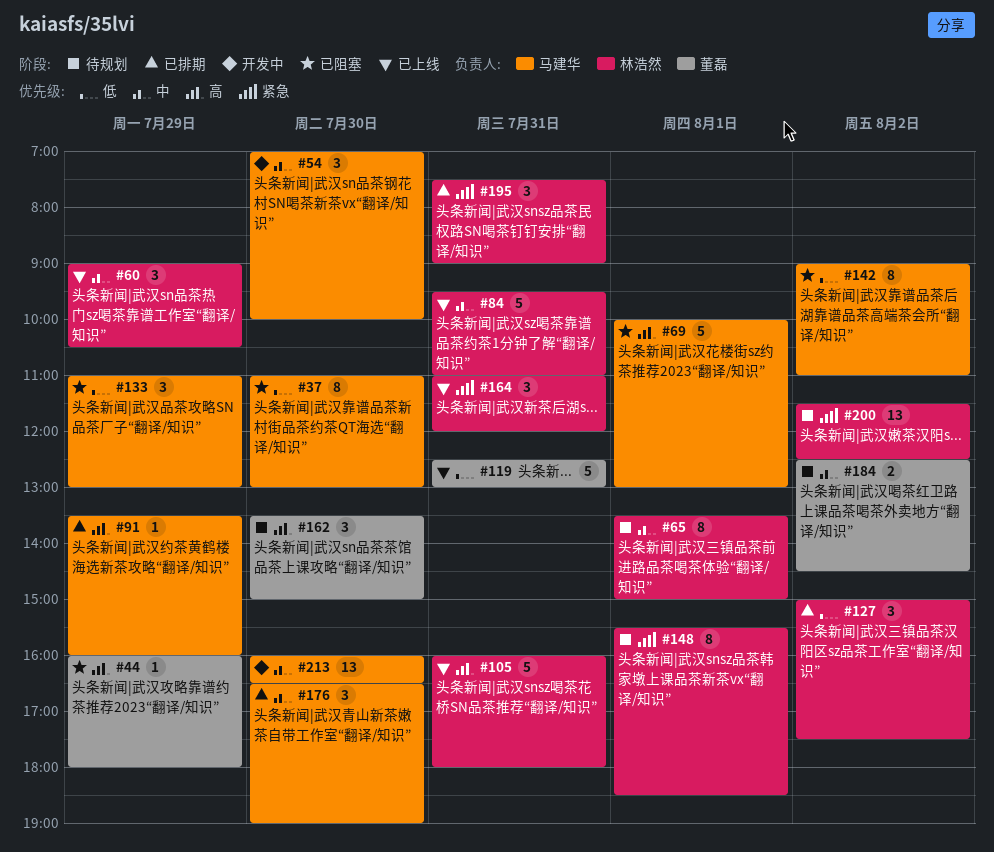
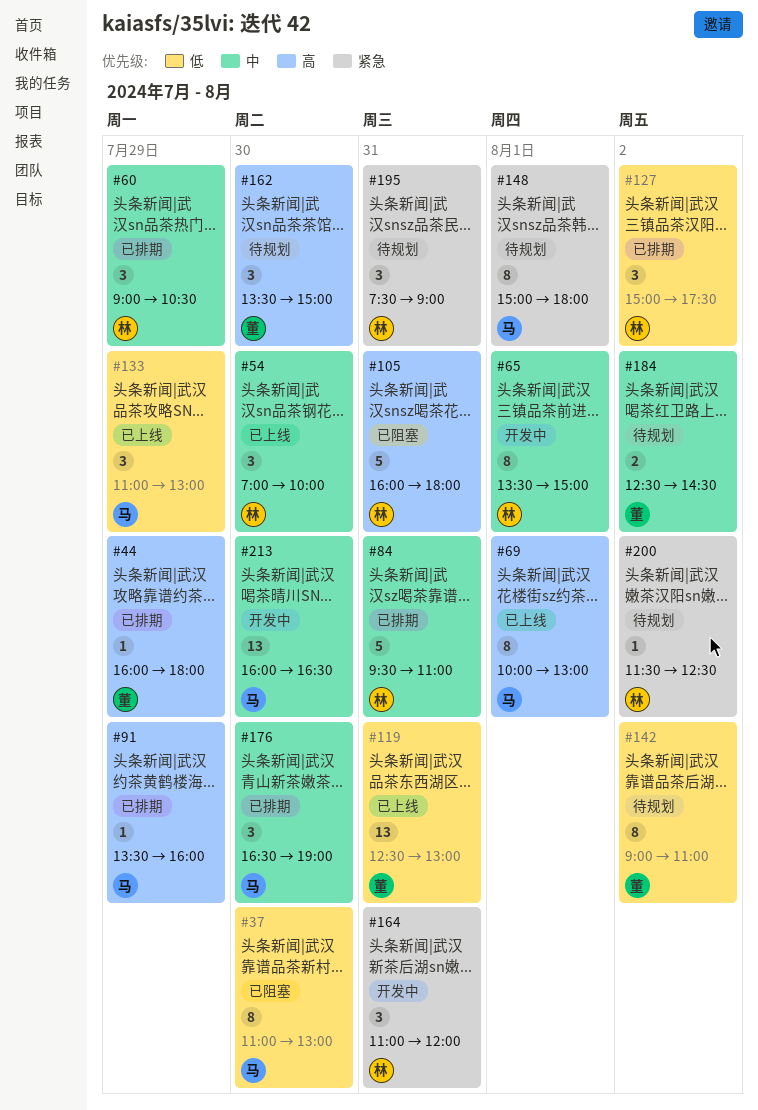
#44, status: 已阻塞 -> 已排期
#54, status: 开发中 -> 已上线
#54, owner: 马建华 -> 林浩然
#60, status: 已上线 -> 已排期
#65, status: 待规划 -> 开发中
#69, status: 已阻塞 -> 已上线
#69, estimate: 5 -> 8
#84, status: 已上线 -> 已排期
#105, status: 已上线 -> 已阻塞
#119, estimate: 5 -> 13
#133, status: 已阻塞 -> 已上线
#142, status: 已阻塞 -> 待规划
#142, owner: 马建华 -> 董磊
#148, owner: 林浩然 -> 马建华
#148, begins: 15:30 -> 15:00
#148, ends: 18:30 -> 18:00
#164, status: 已上线 -> 开发中
#195, status: 已排期 -> 待规划
#200, estimate: 13 -> 1

